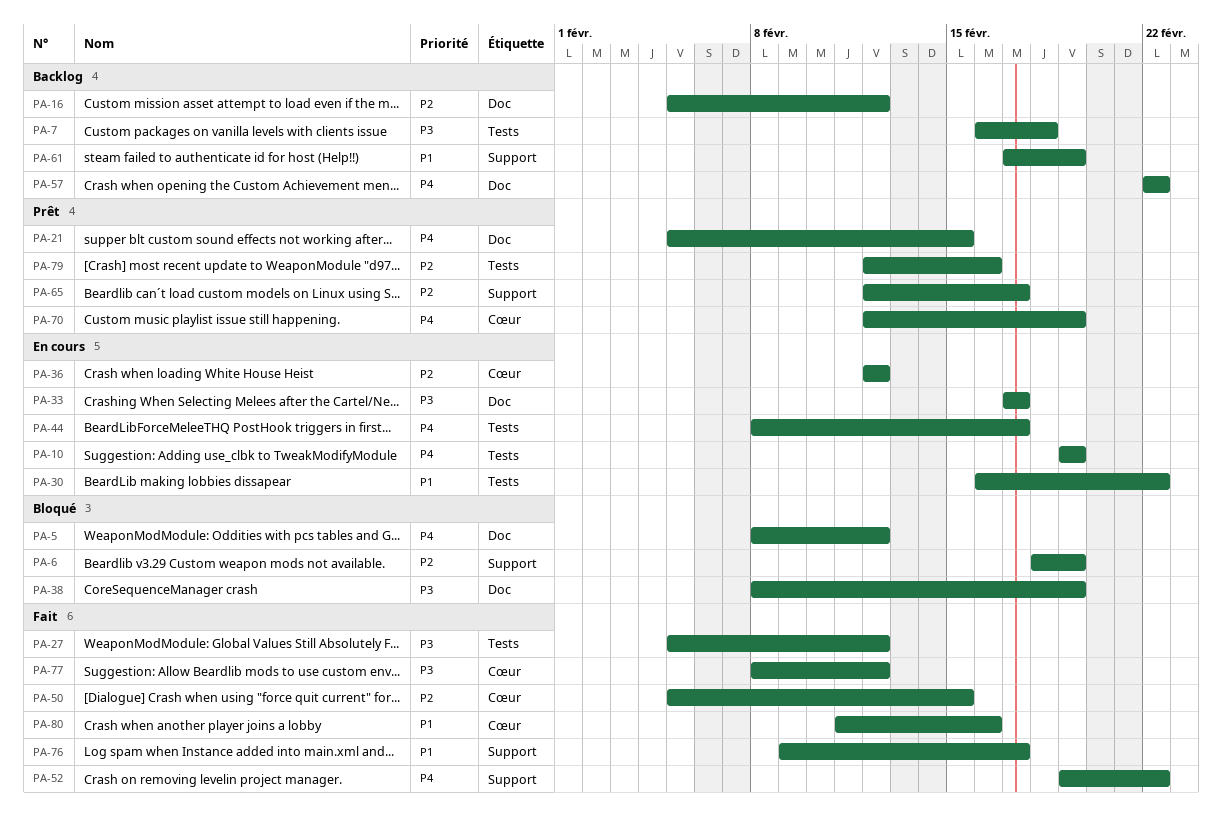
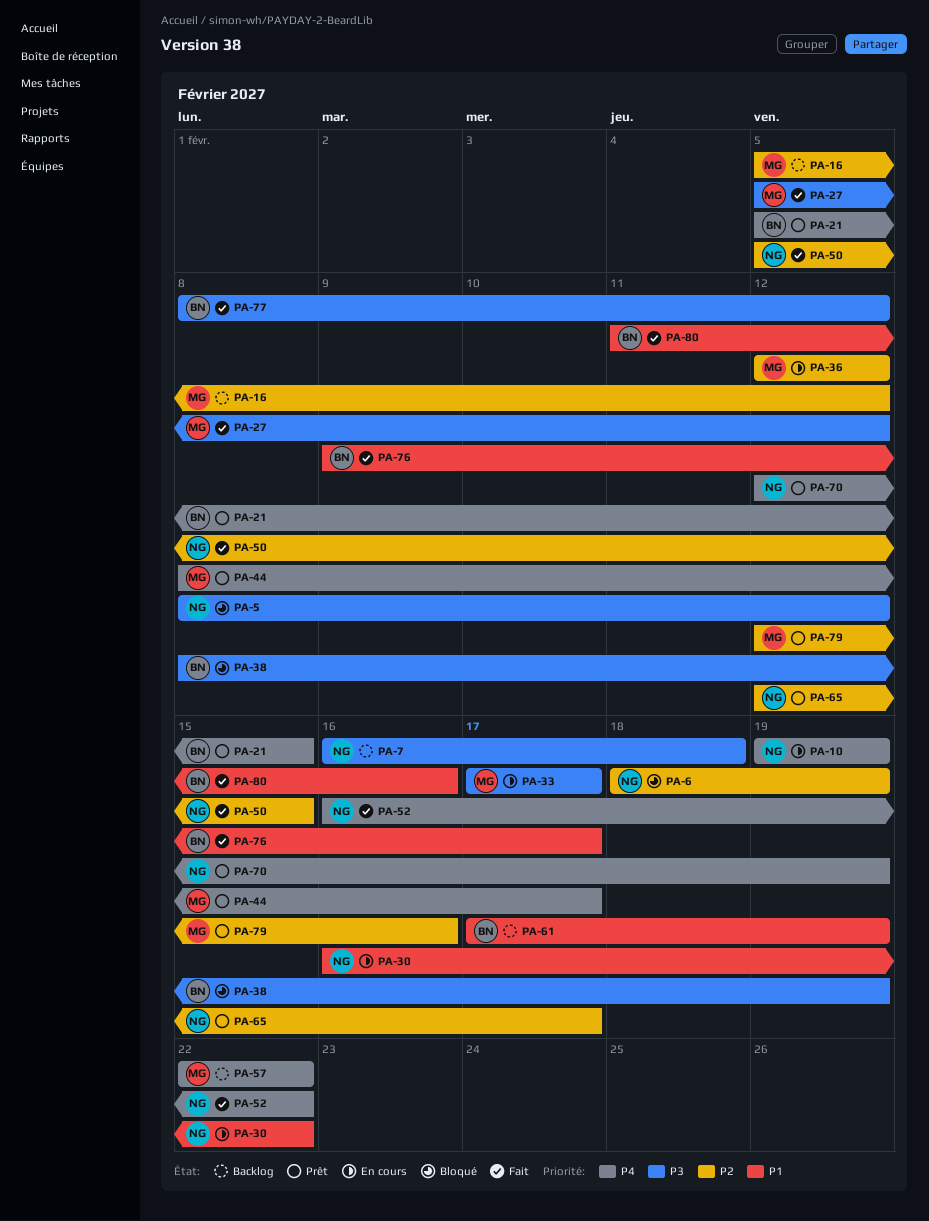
PA-5, priority: P4 -> P3
PA-44, status: En cours -> Prêt
PA-52, start: Feb 19 -> Feb 16

